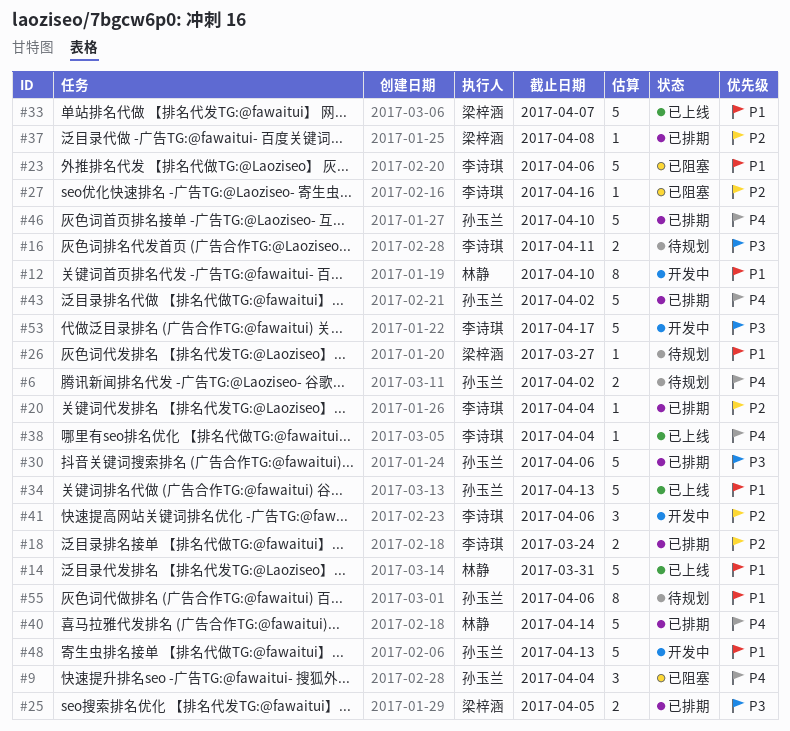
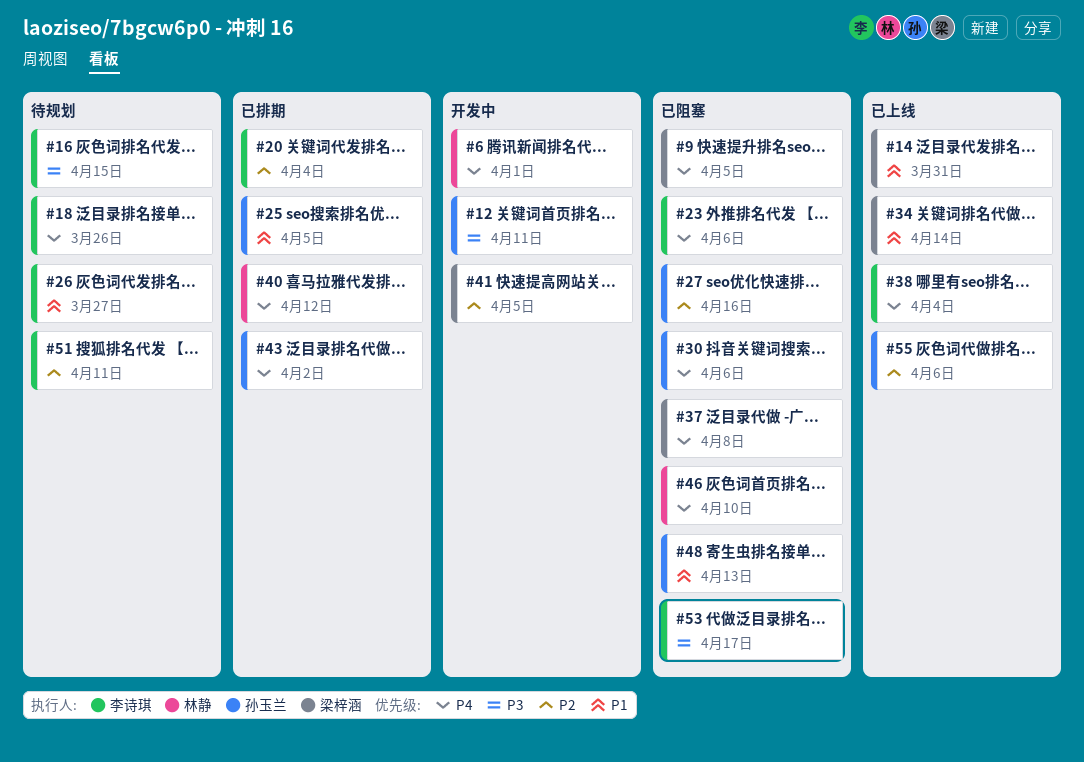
#6, status: 待规划 -> 开发中
#6, owner: 孙玉兰 -> 林静
#6, due: Apr 2 -> Apr 1
#9, owner: 孙玉兰 -> 梁梓涵
#9, due: Apr 4 -> Apr 5
#12, owner: 林静 -> 孙玉兰
#12, priority: P1 -> P3
#12, due: Apr 10 -> Apr 11
#14, owner: 林静 -> 梁梓涵
#16, due: Apr 11 -> Apr 15
#18, status: 已排期 -> 待规划
#18, priority: P2 -> P4
#18, due: Mar 24 -> Mar 26
#23, priority: P1 -> P4
#25, owner: 梁梓涵 -> 孙玉兰
#25, priority: P3 -> P1
#26, owner: 梁梓涵 -> 李诗琪
#27, owner: 李诗琪 -> 孙玉兰
#30, status: 已排期 -> 已阻塞
#30, priority: P3 -> P4
#33: present -> none
#34, owner: 孙玉兰 -> 梁梓涵
#34, due: Apr 13 -> Apr 14
#37, status: 已排期 -> 已阻塞
#37, priority: P2 -> P4
#40, due: Apr 14 -> Apr 12
#41, owner: 李诗琪 -> 梁梓涵
#41, due: Apr 6 -> Apr 5
#46, status: 已排期 -> 已阻塞
#46, owner: 孙玉兰 -> 林静
#48, status: 开发中 -> 已阻塞
#51: none -> present
#53, status: 开发中 -> 已阻塞
#55, status: 待规划 -> 已上线
#55, priority: P1 -> P2

